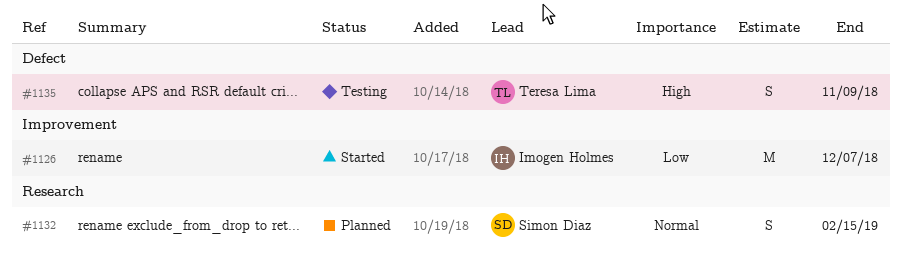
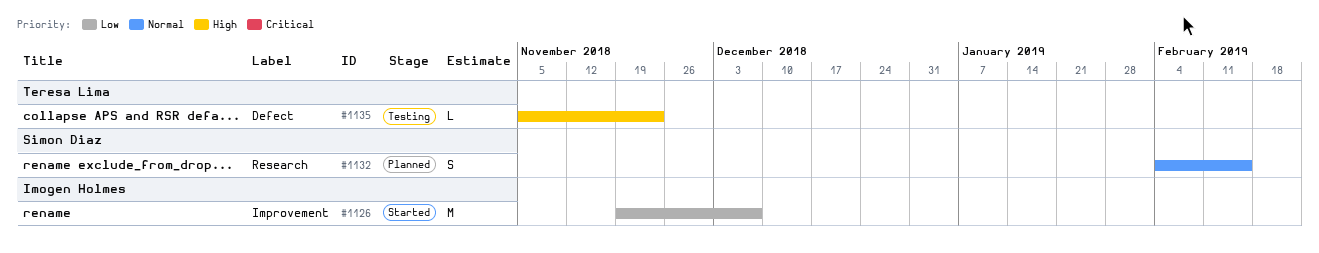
#1135, estimate: S -> L
#1135, due: Nov 9 -> Nov 23

